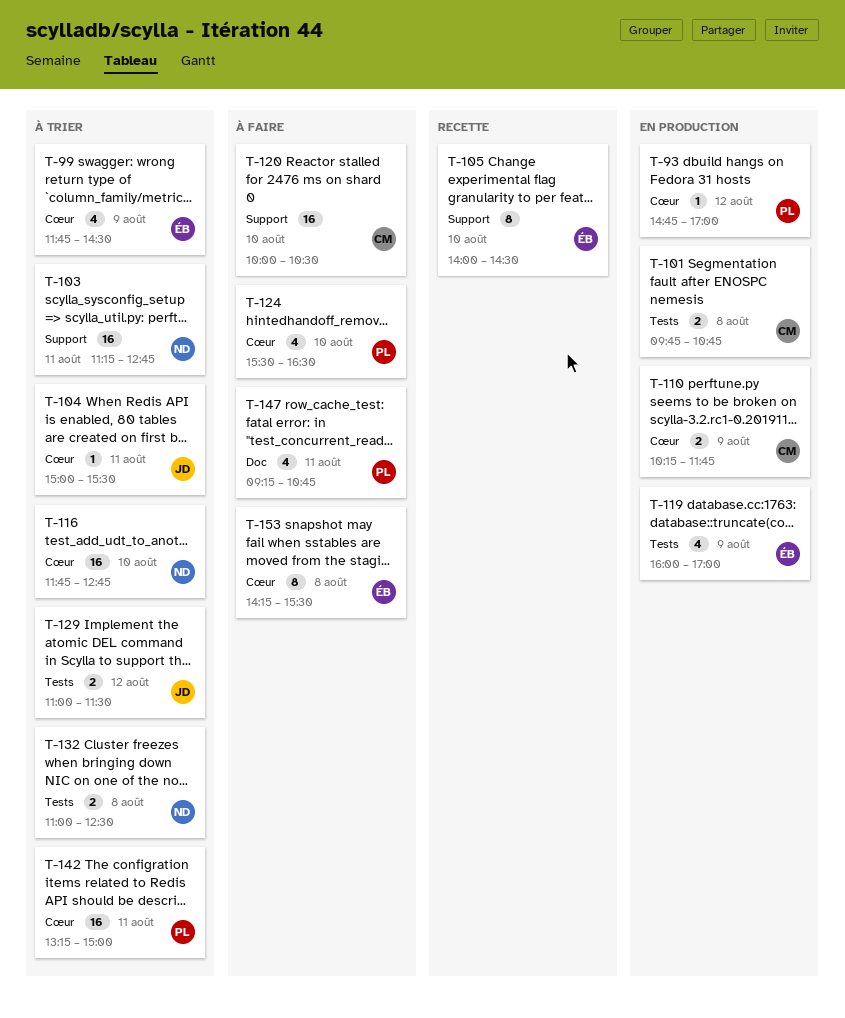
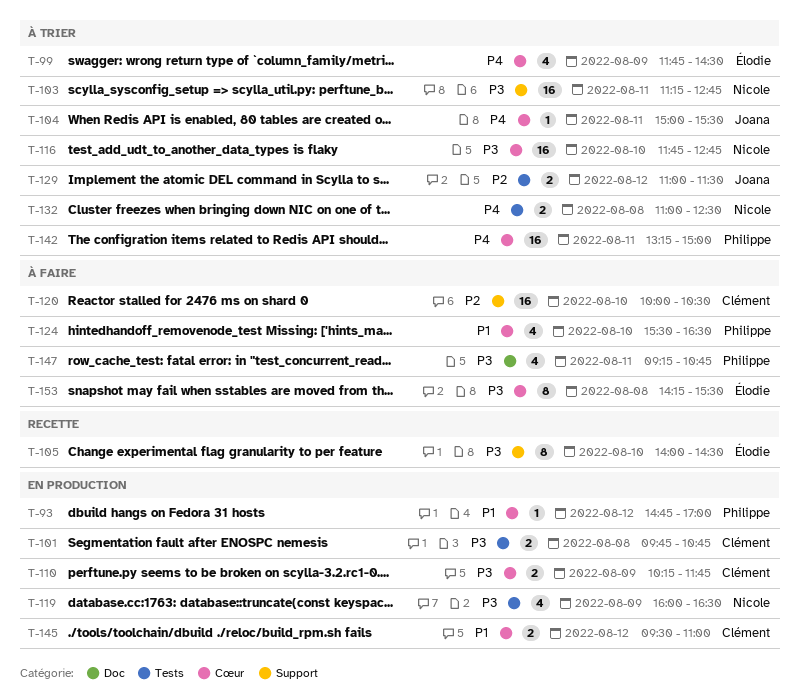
T-119, owner: Élodie -> Nicole
T-119, ends: 17:00 -> 16:30
T-145: none -> present

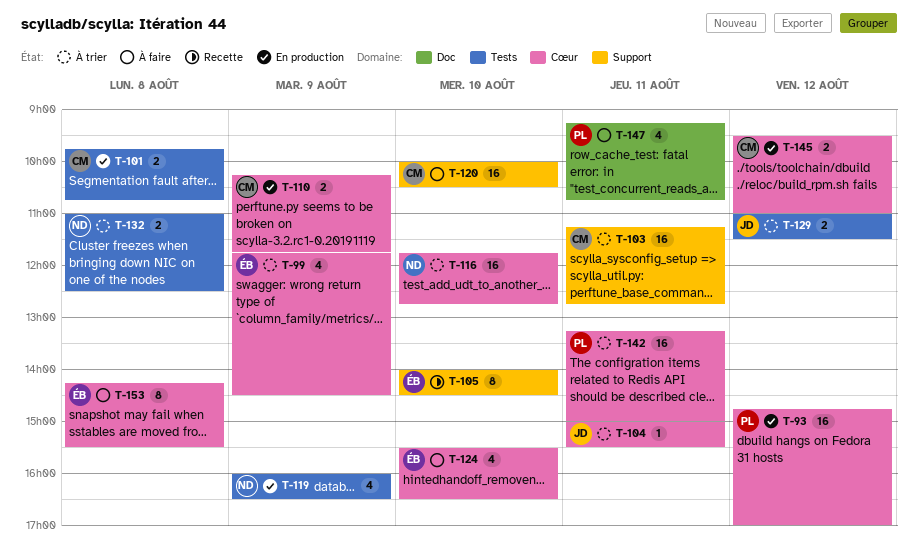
T-93, estimate: 1 -> 16
T-103, owner: Nicole -> Clément
T-124, owner: Philippe -> Élodie

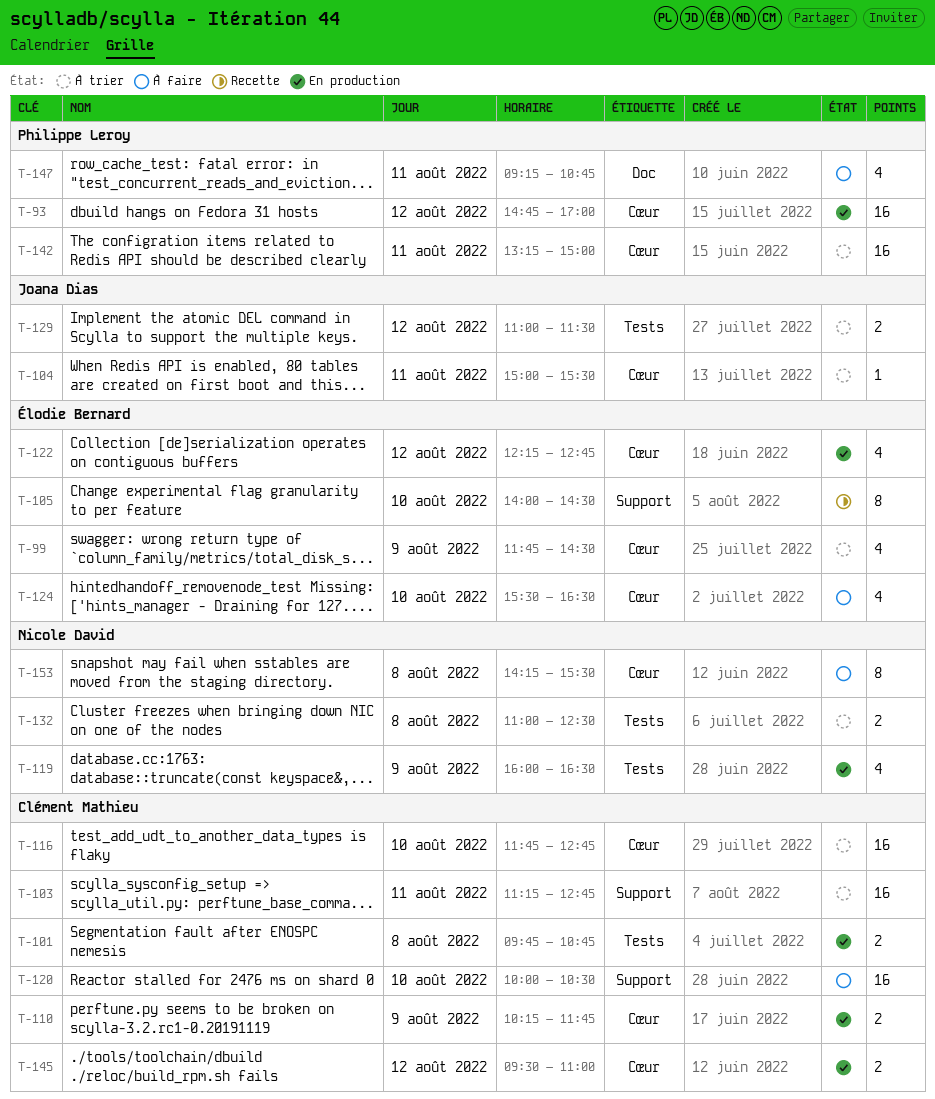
T-116, owner: Nicole David -> Clément Mathieu
T-122: none -> present
T-153, owner: Élodie Bernard -> Nicole David

